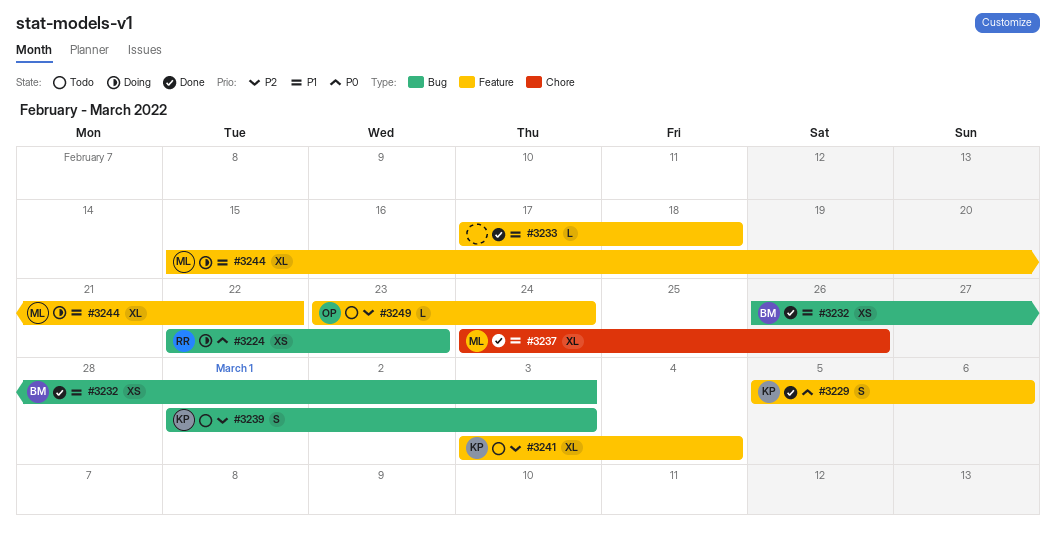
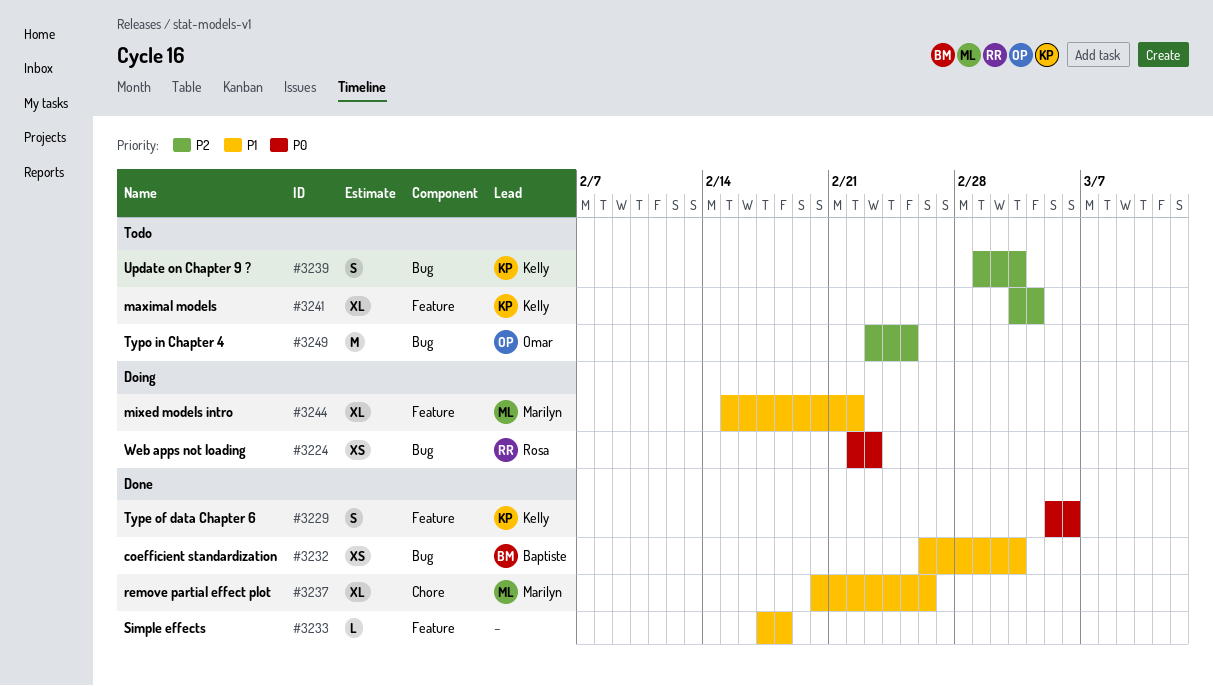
#3237, start: Feb 24 -> Feb 20
#3249, label: Feature -> Bug
#3249, estimate: L -> M
#3249, due: Feb 24 -> Feb 25

